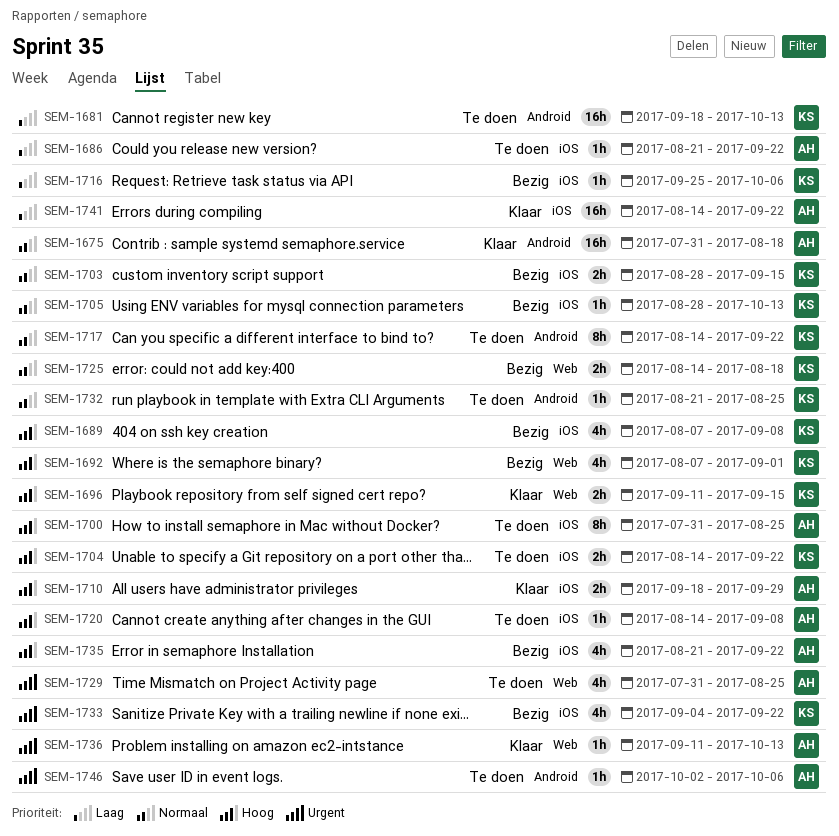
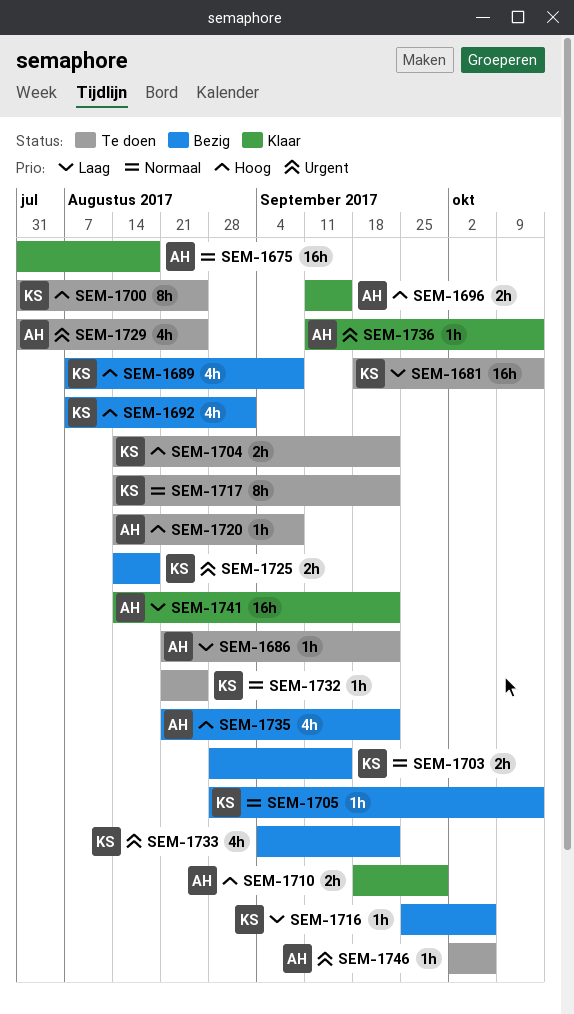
SEM-1696, owner: KS -> AH
SEM-1700, owner: AH -> KS
SEM-1725, priority: Normaal -> Urgent

